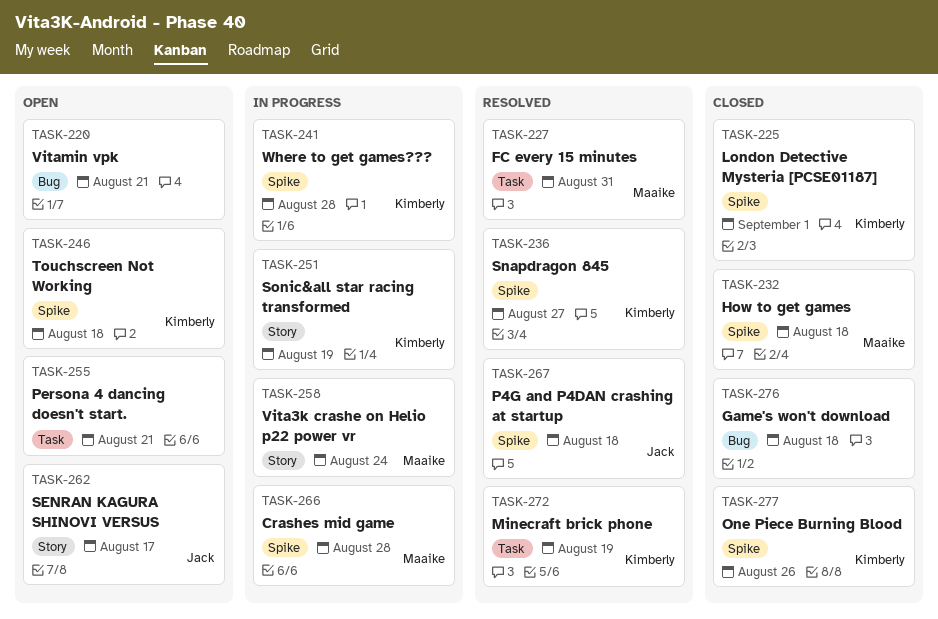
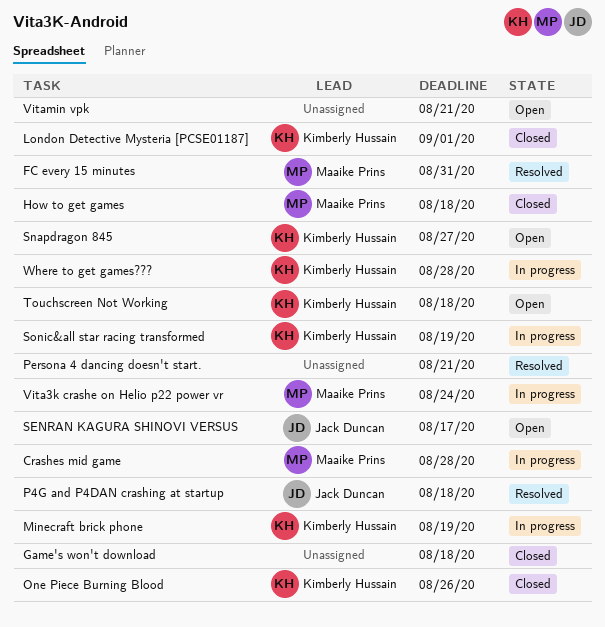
Minecraft brick phone, status: Resolved -> In progress
Persona 4 dancing doesn't start., status: Open -> Resolved
Snapdragon 845, status: Resolved -> Open

